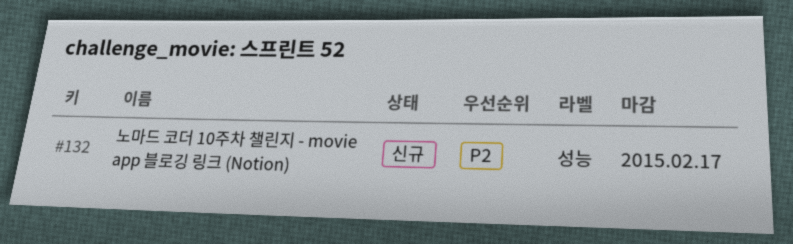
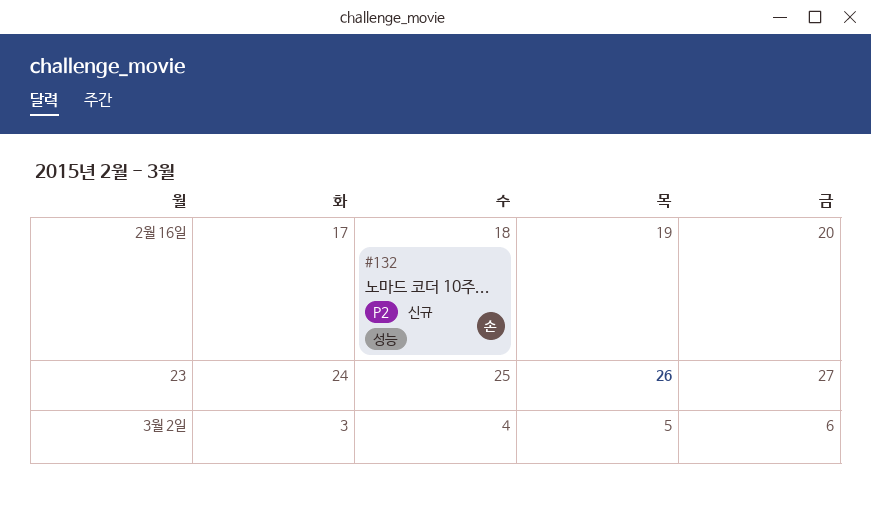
#132, due: Feb 17 -> Feb 18

